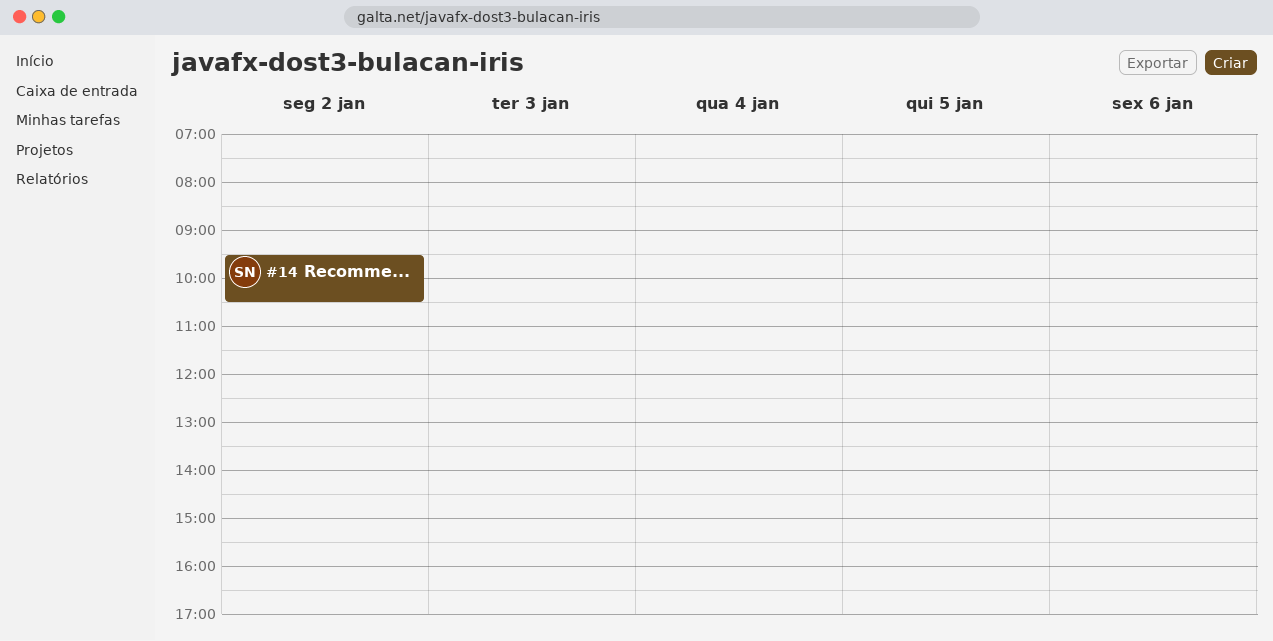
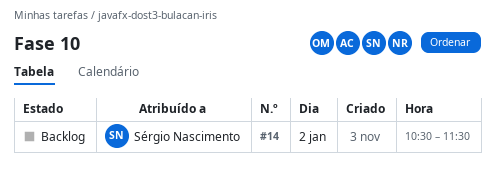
#14, begins: 09:30 -> 10:30
#14, ends: 10:30 -> 11:30

